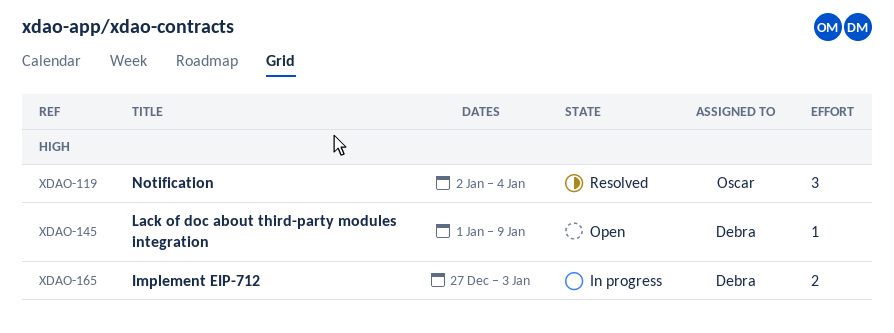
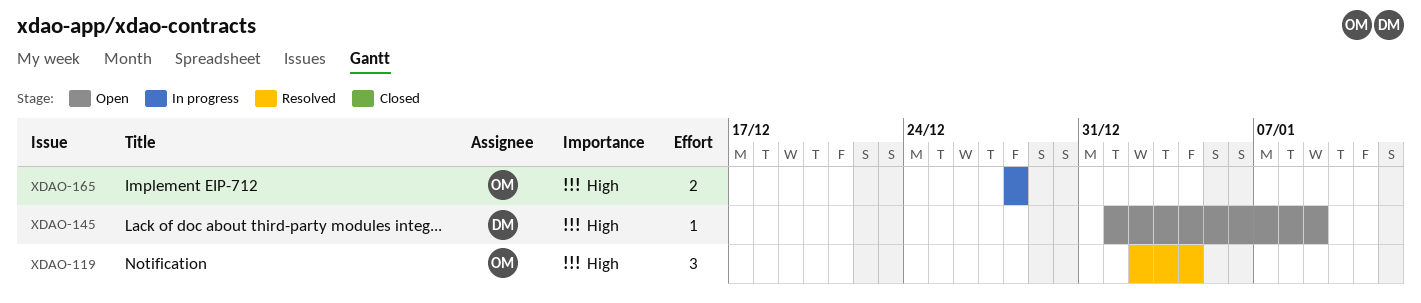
XDAO-165, owner: Debra -> Oscar
XDAO-165, start: Dec 27 -> Dec 28
XDAO-165, due: Jan 3 -> Dec 28

